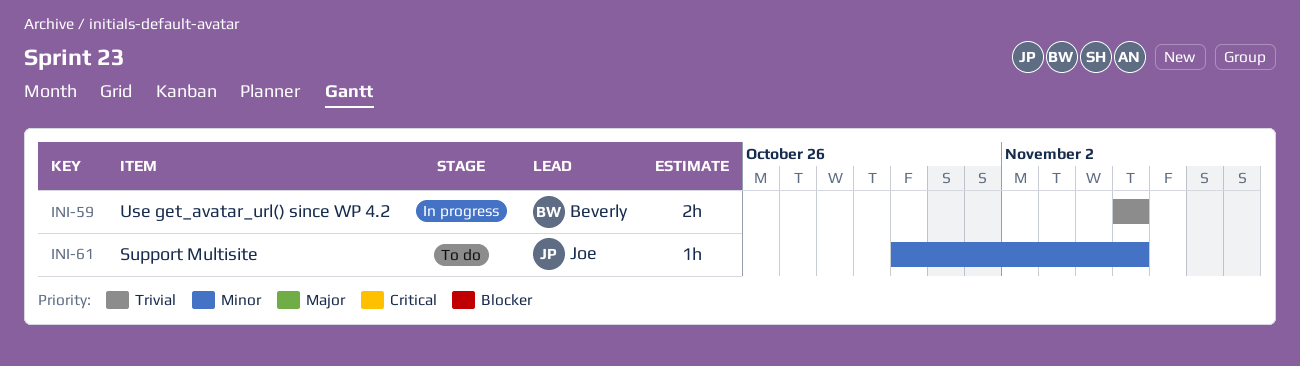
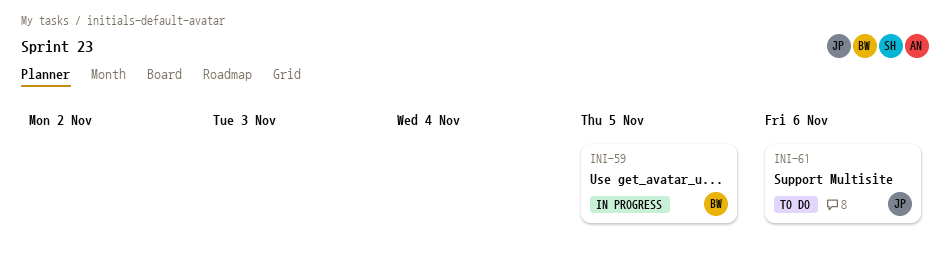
INI-61, due: Nov 5 -> Nov 6

